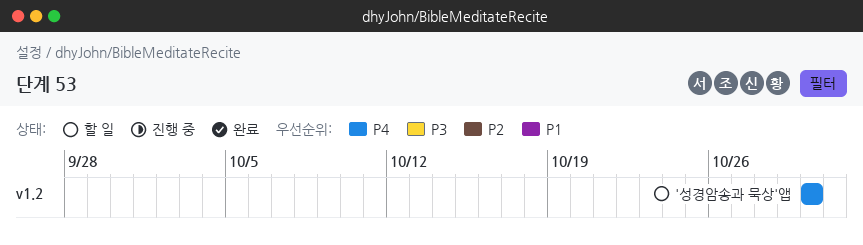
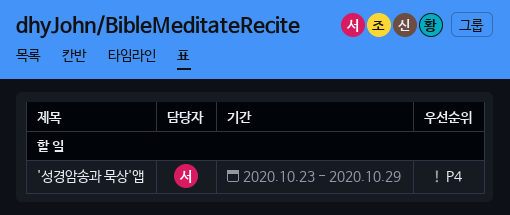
'성경암송과 묵상'앱, start: Oct 30 -> Oct 23
'성경암송과 묵상'앱, due: Oct 30 -> Oct 29

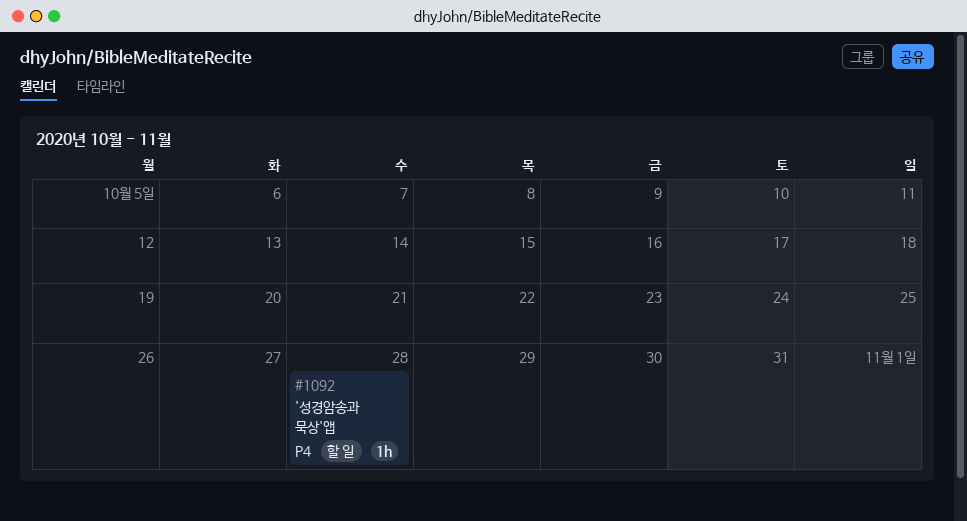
'성경암송과 묵상'앱, due: Oct 29 -> Oct 28

